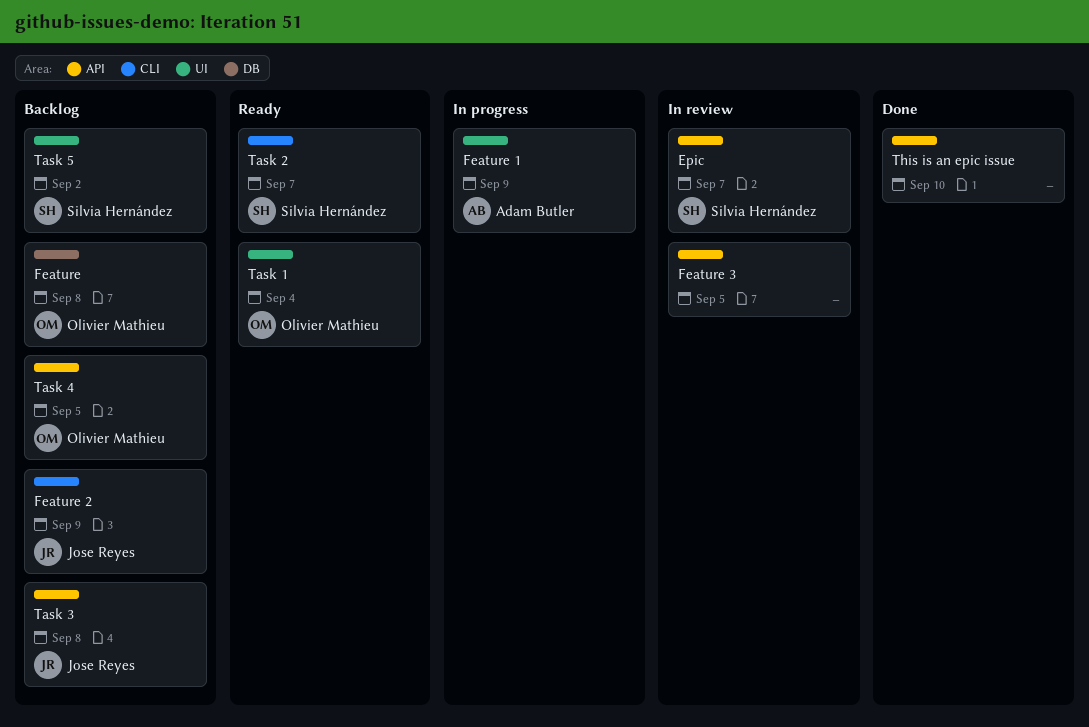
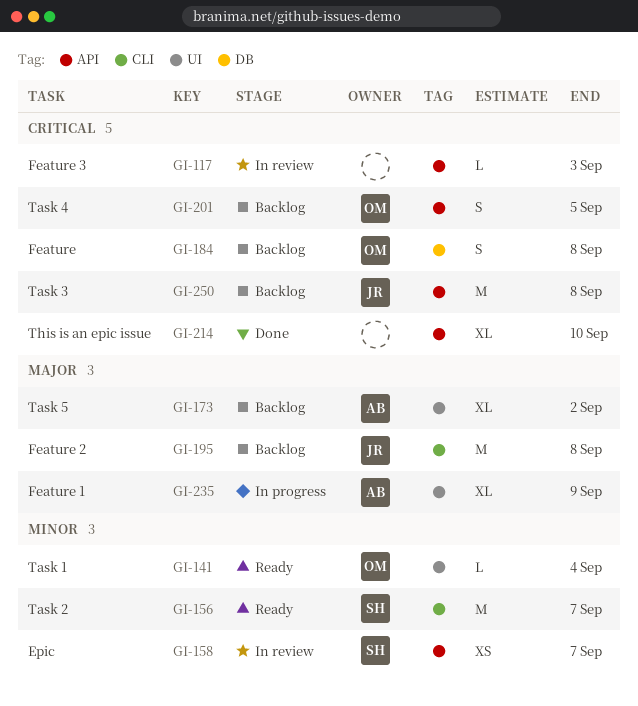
Feature 2, due: Sep 9 -> Sep 8
Feature 3, due: Sep 5 -> Sep 3
Task 5, owner: Silvia Hernández -> Adam Butler

